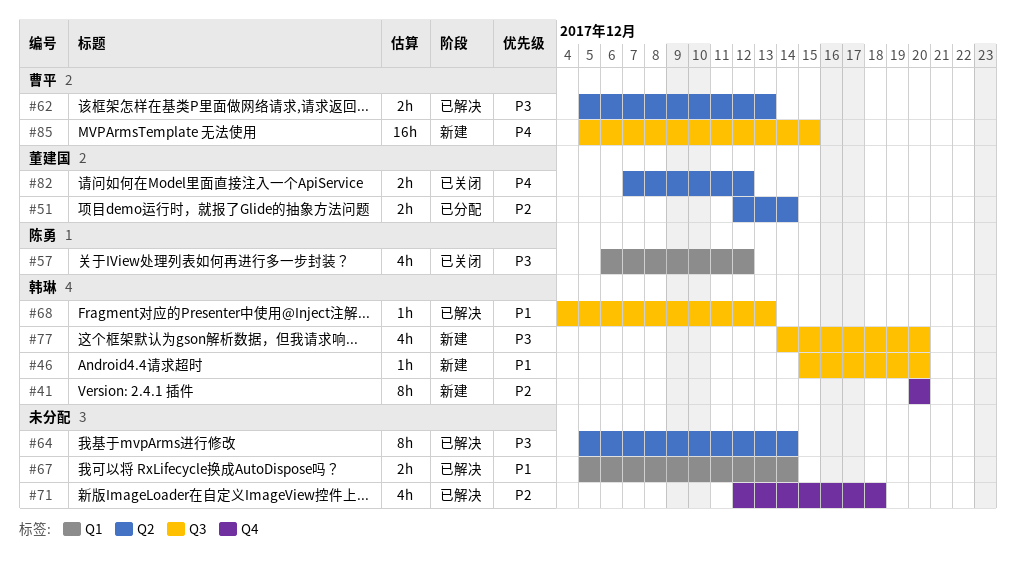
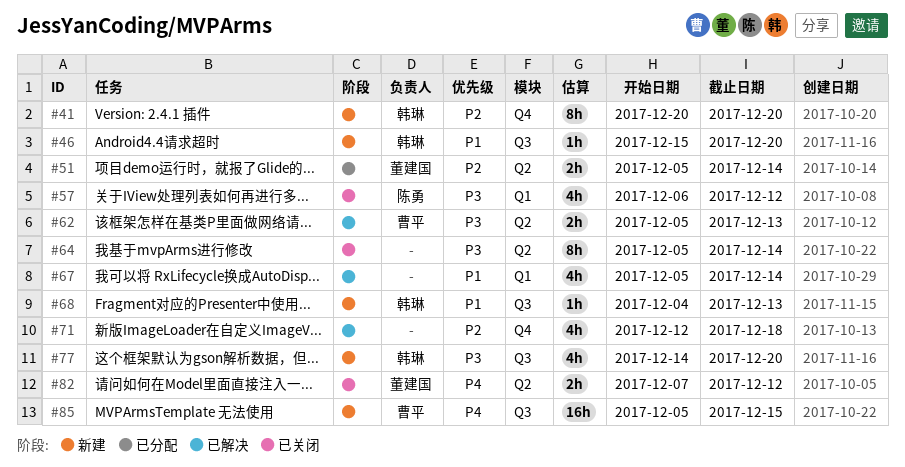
#51, start: Dec 12 -> Dec 5
#64, status: 已解决 -> 已关闭
#67, estimate: 2h -> 4h
#68, status: 已解决 -> 新建

